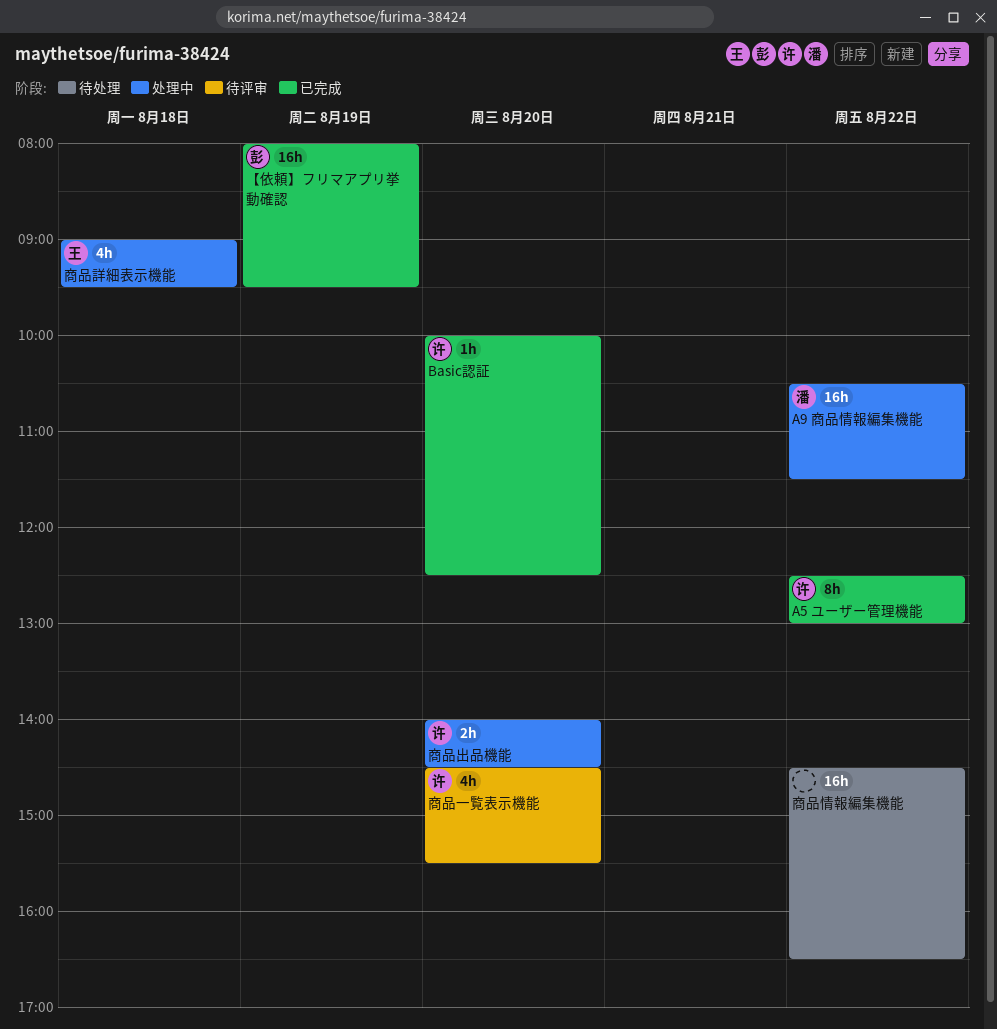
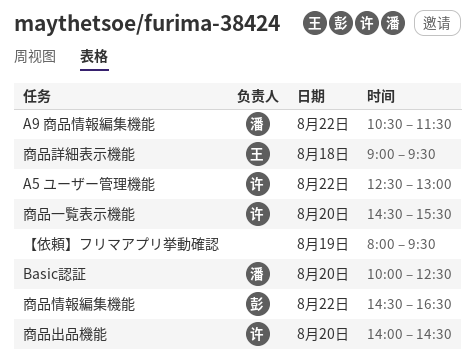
Basic認証, owner: 许 -> 潘
【依頼】フリマアプリ挙動確認, owner: 彭 -> none
商品情報編集機能, owner: none -> 彭

